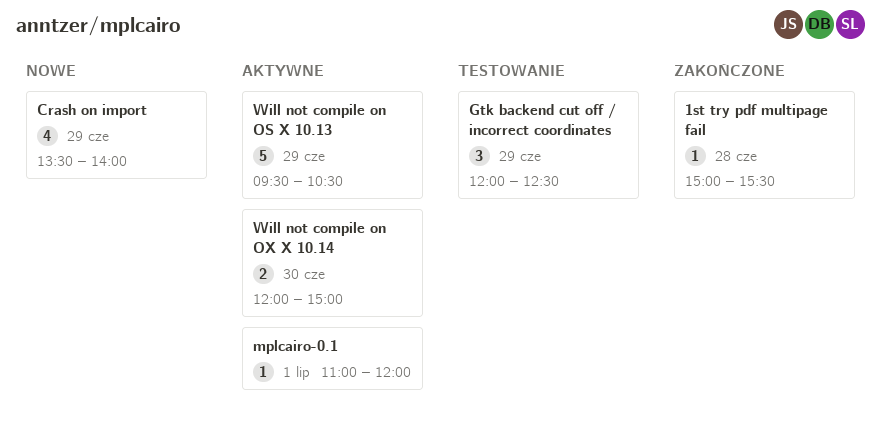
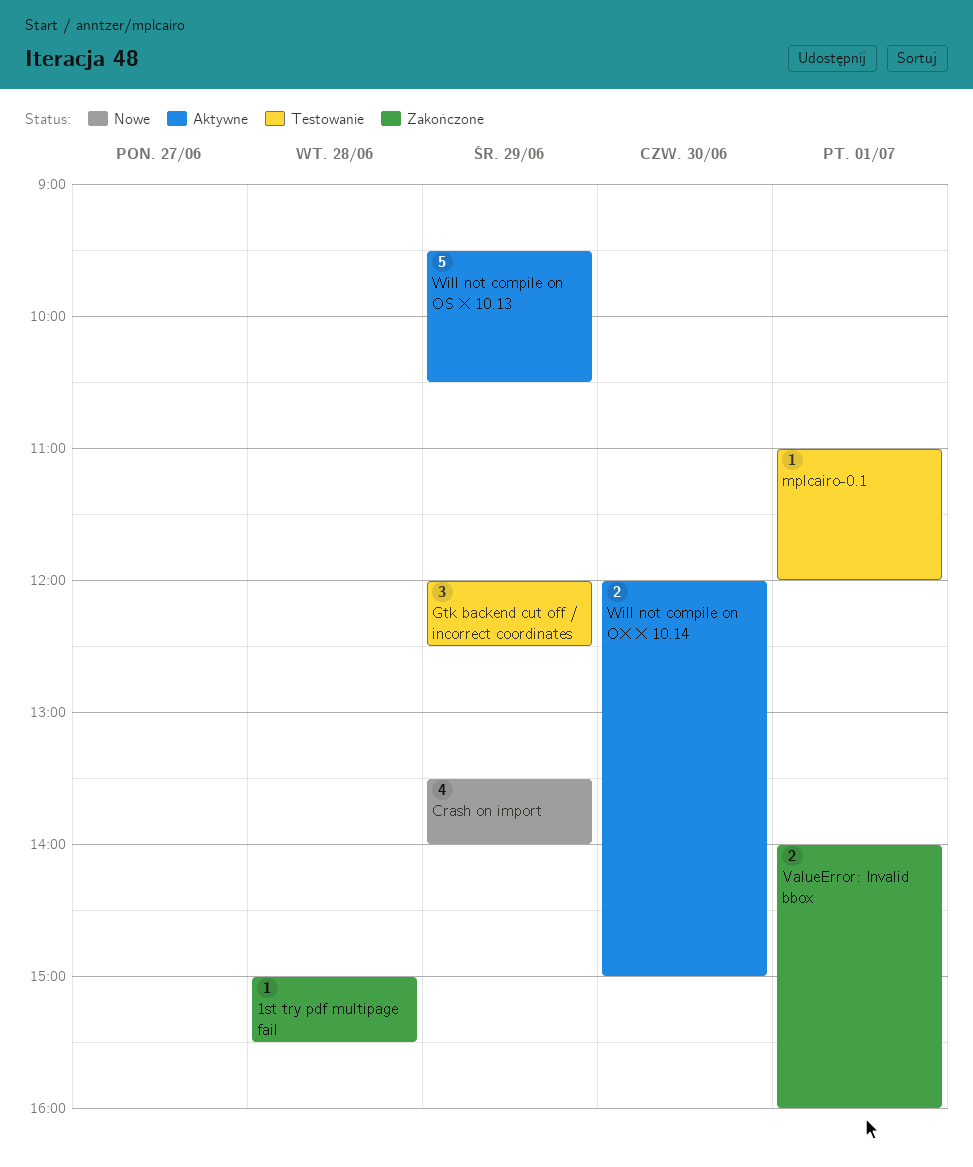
mplcairo-0.1, status: Aktywne -> Testowanie
ValueError: Invalid bbox: none -> present

